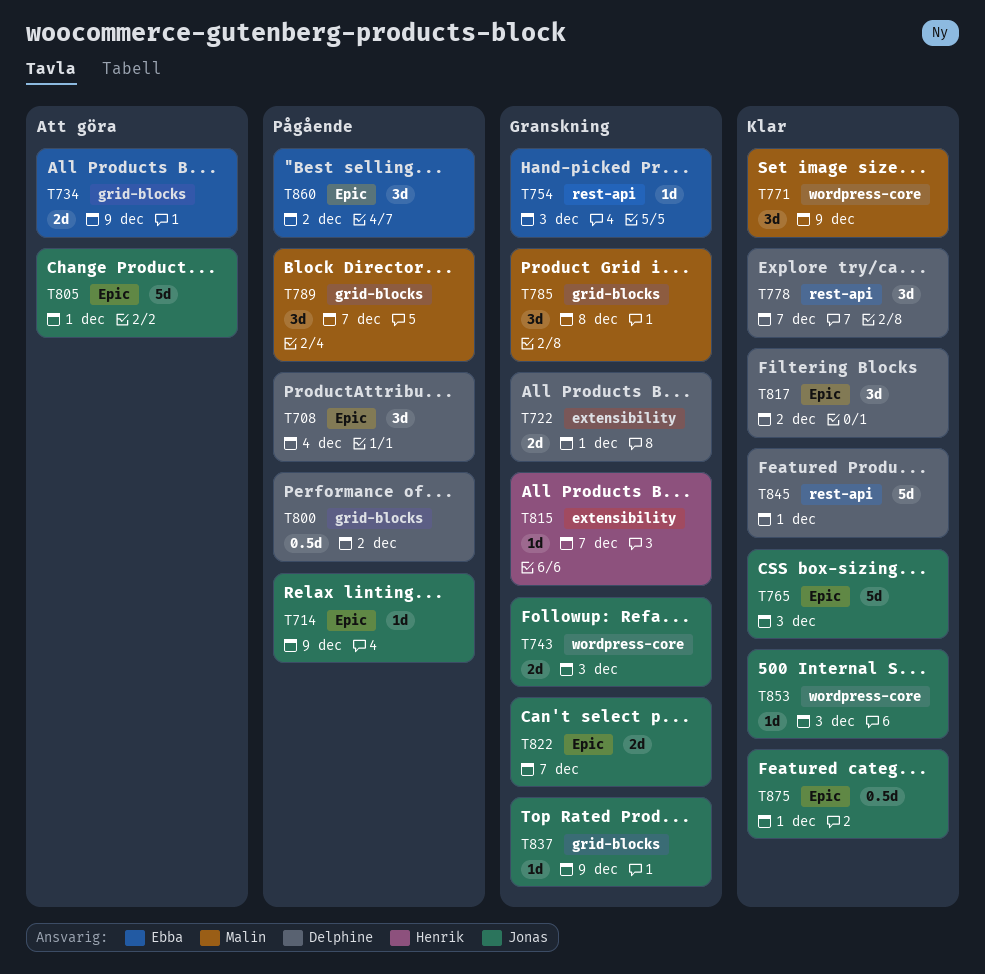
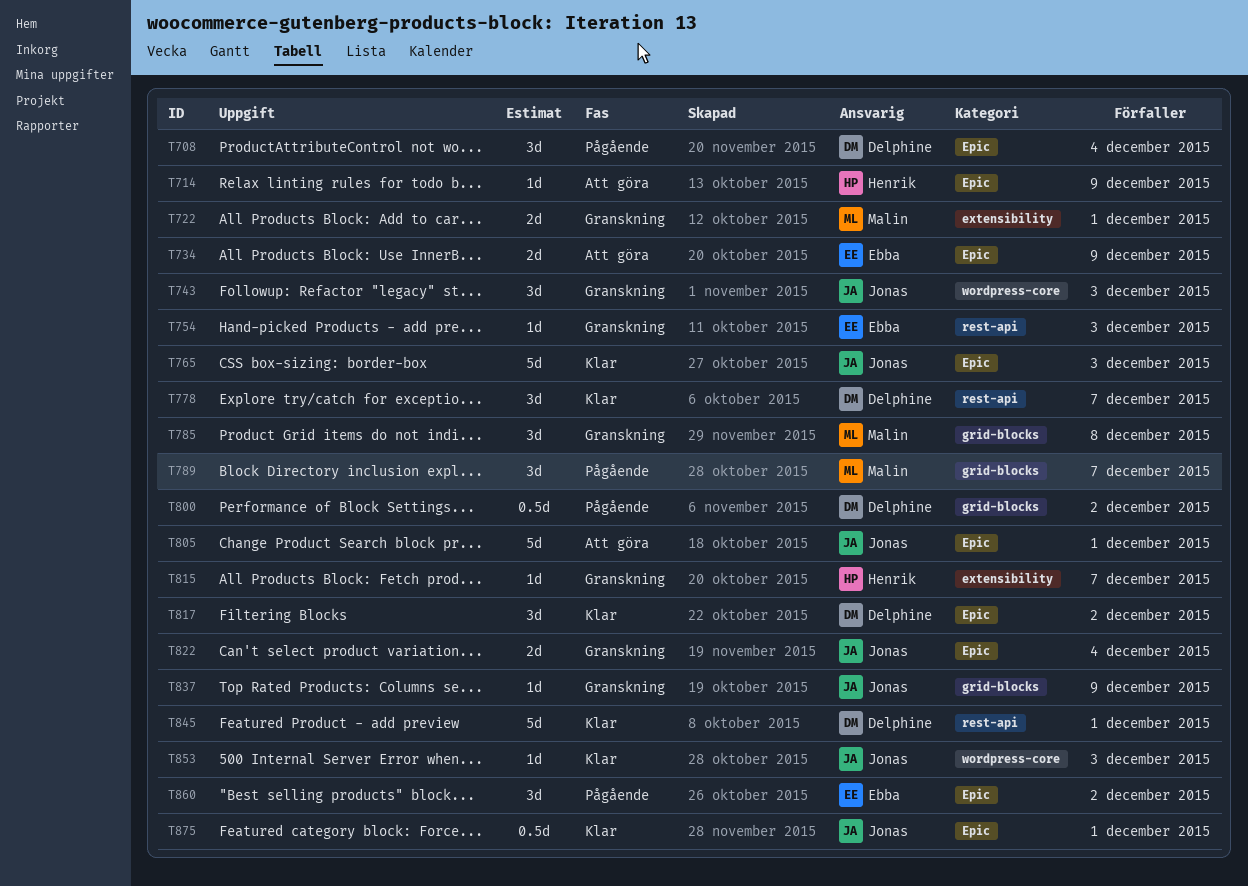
T714, status: Pågående -> Att göra
T714, owner: Jonas -> Henrik
T722, owner: Delphine -> Malin
T734, label: grid-blocks -> Epic
T743, estimate: 2d -> 3d
T771: present -> none
T822, due: Dec 7 -> Dec 4

